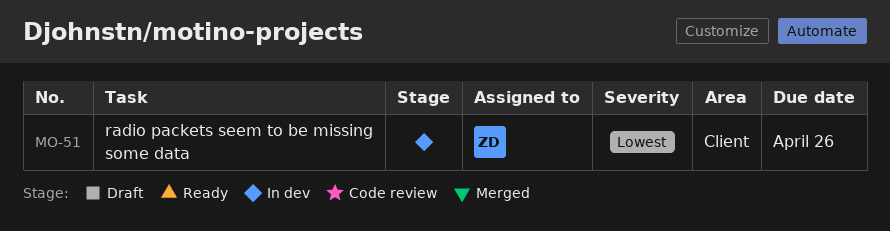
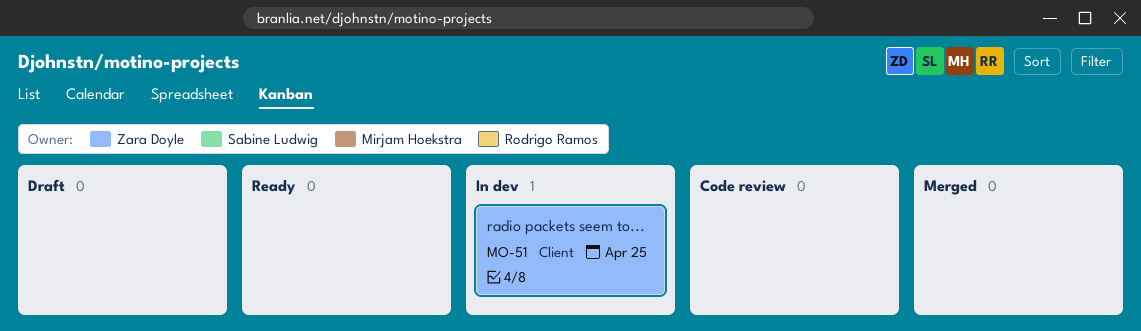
MO-51, due: Apr 26 -> Apr 25

